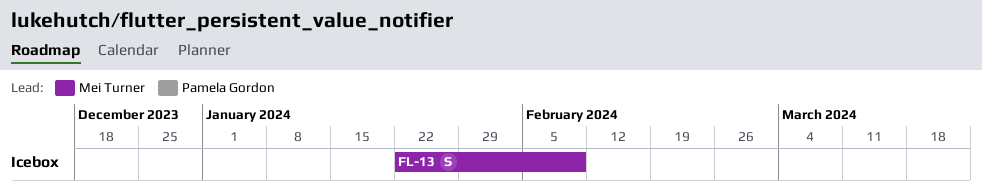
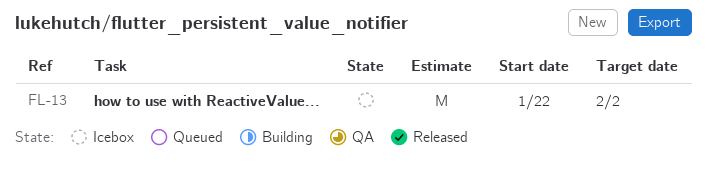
FL-13, estimate: S -> M
FL-13, due: Feb 9 -> Feb 2

